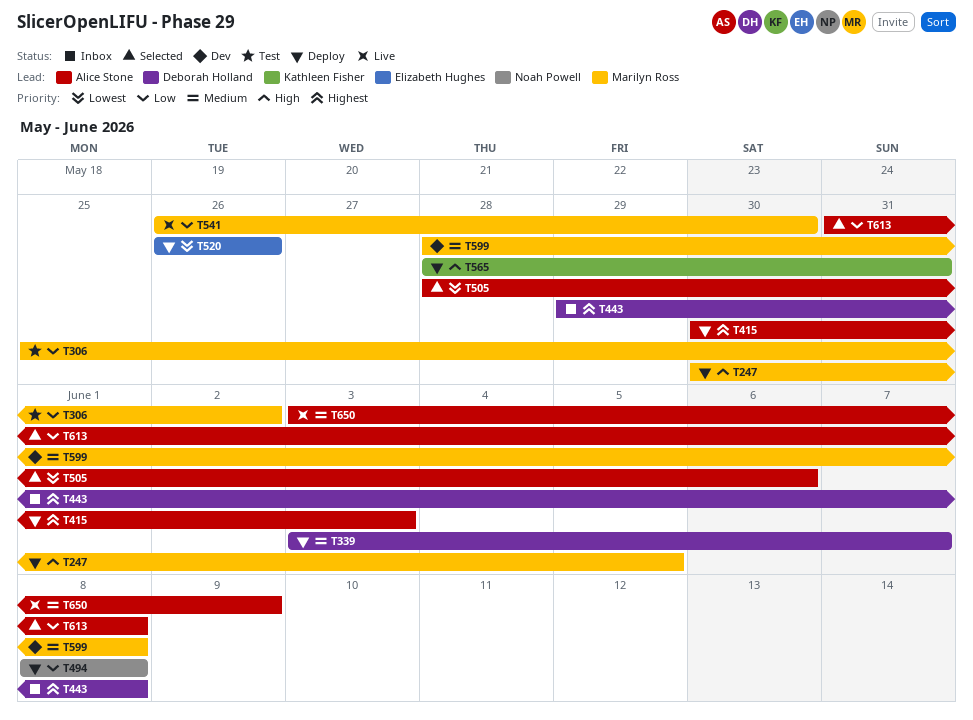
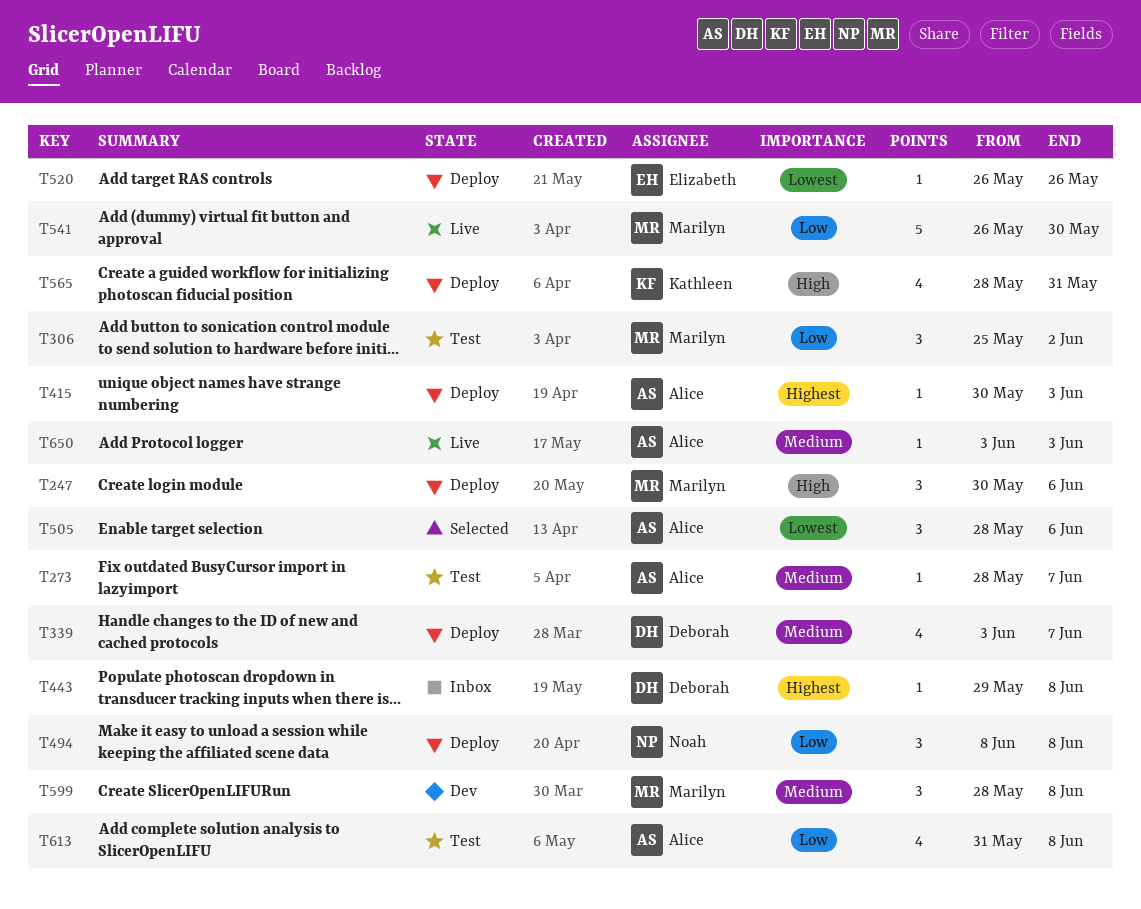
T247, due: Jun 5 -> Jun 6
T273: none -> present
T613, status: Selected -> Test
T650, due: Jun 9 -> Jun 3

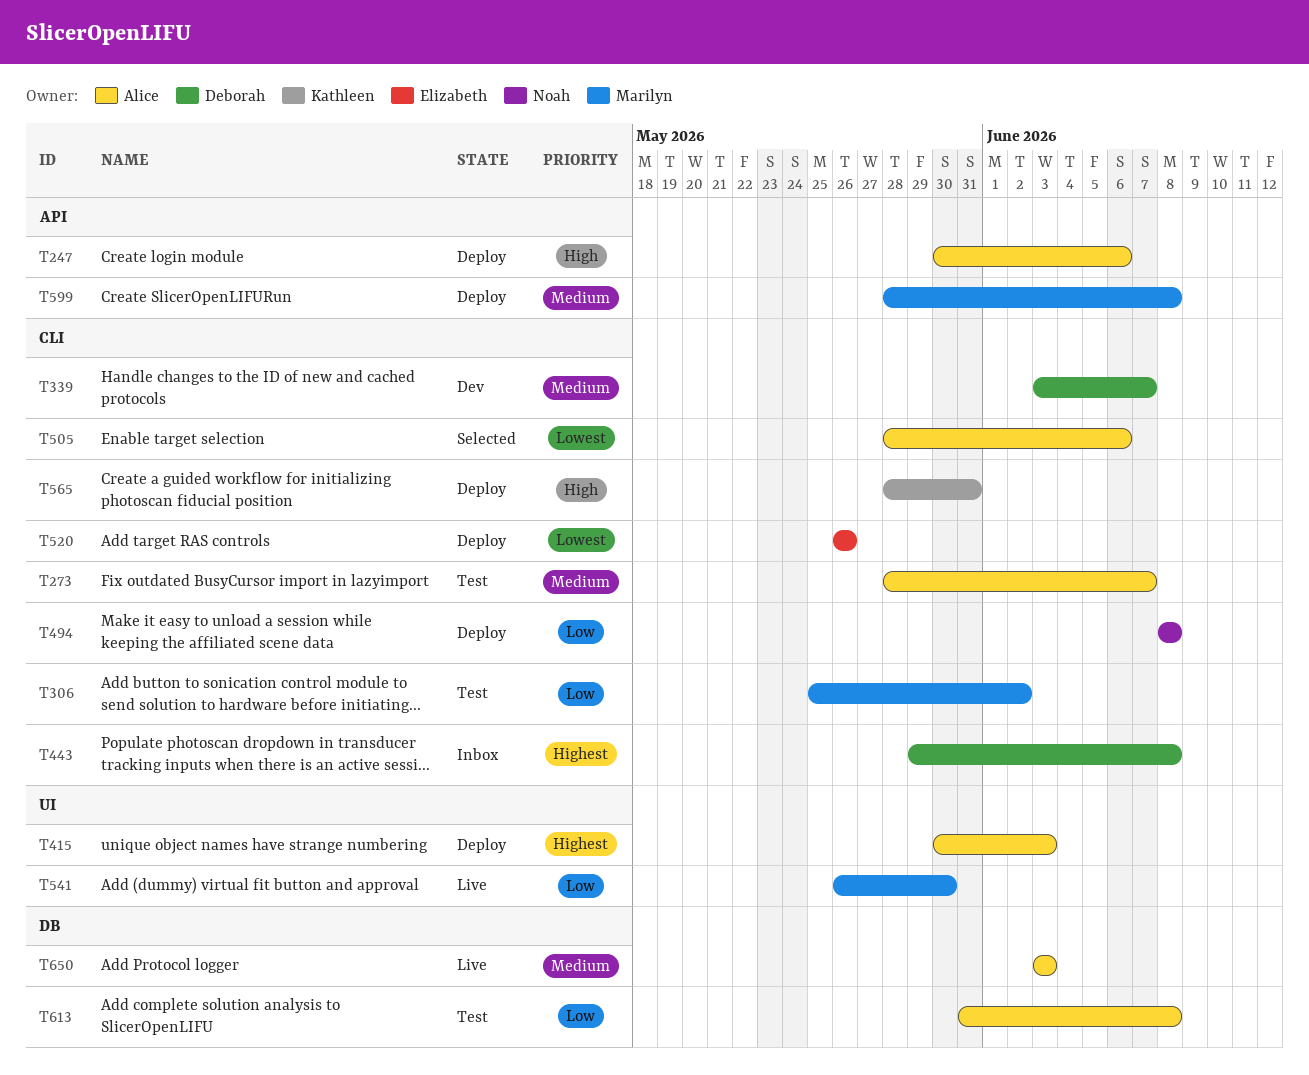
T247, owner: Marilyn -> Alice
T339, status: Deploy -> Dev
T599, status: Dev -> Deploy

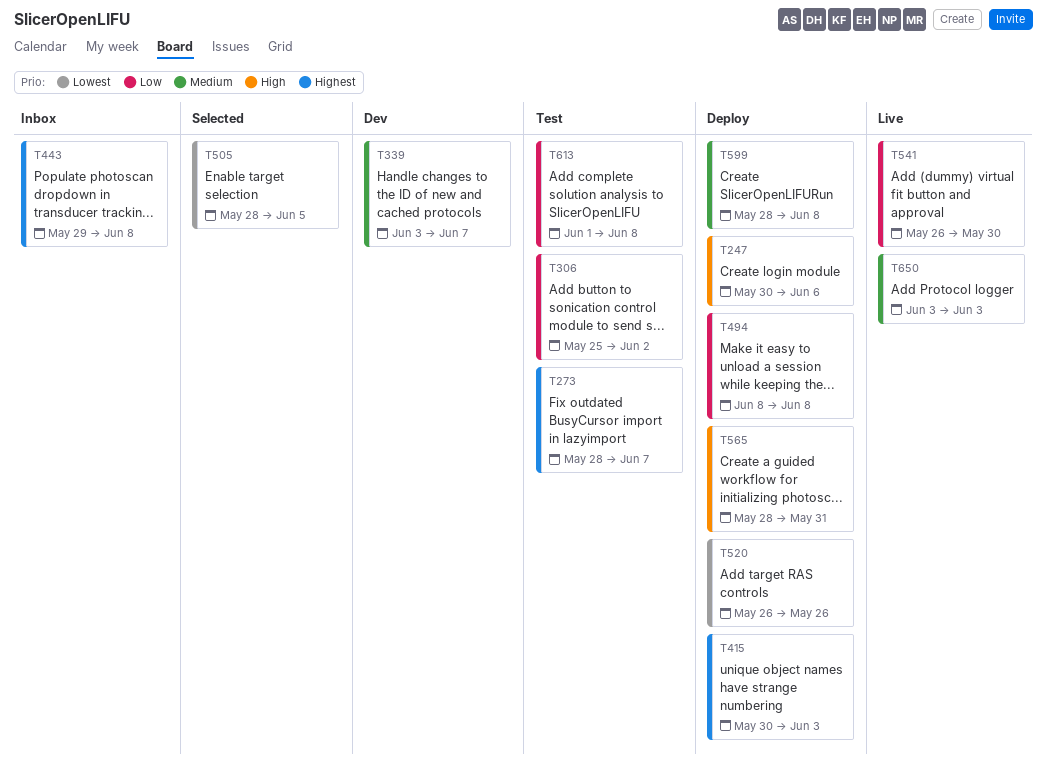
T273, priority: Medium -> Highest
T505, due: Jun 6 -> Jun 5
T613, start: May 31 -> Jun 1

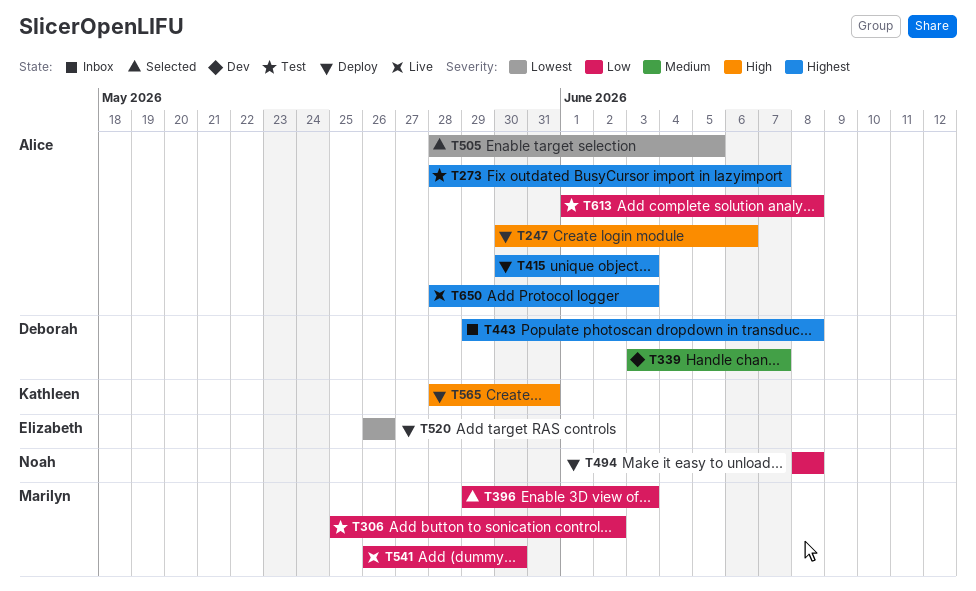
T396: none -> present
T599: present -> none
T650, priority: Medium -> Highest
T650, start: Jun 3 -> May 28

